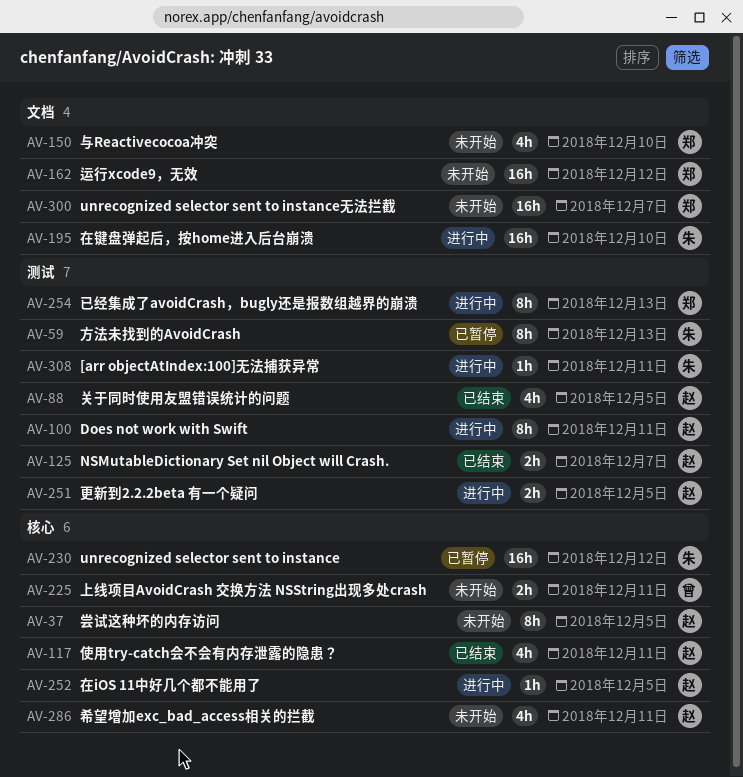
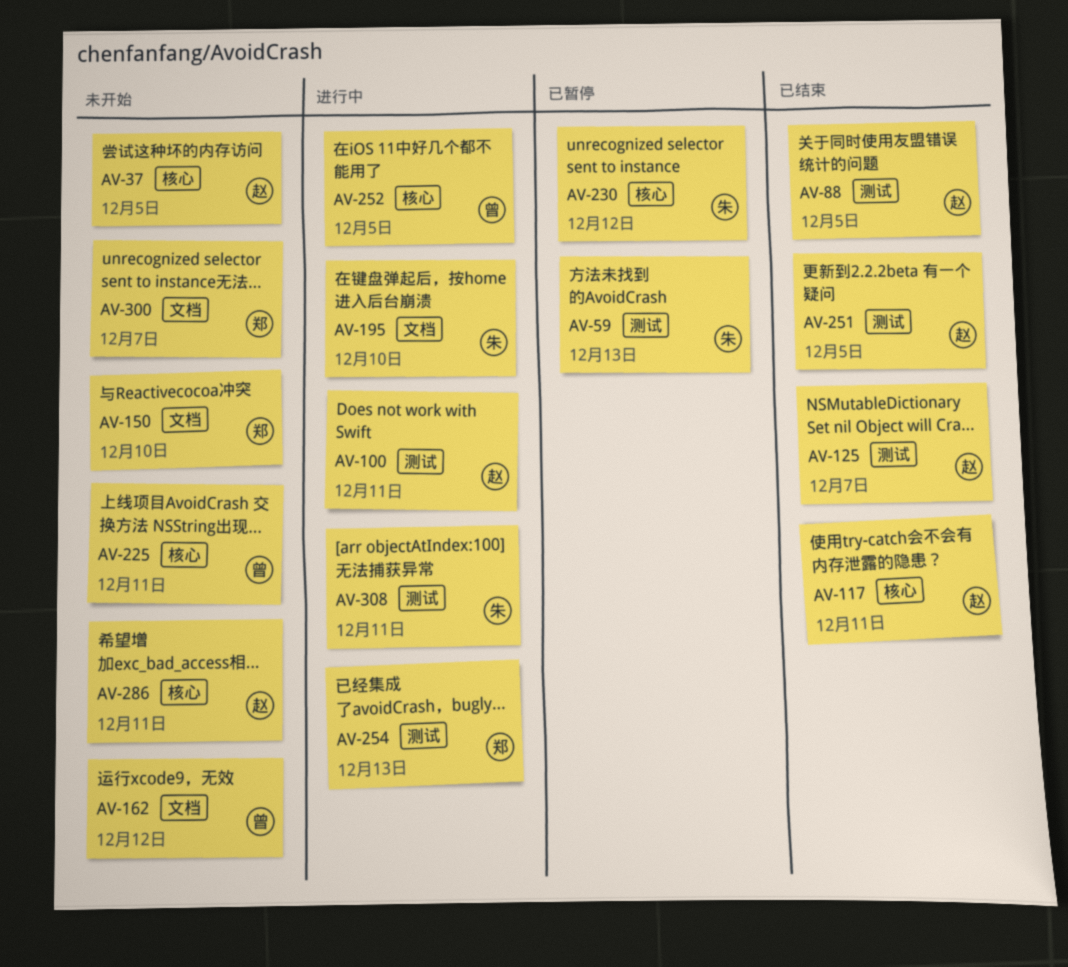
AV-162, owner: 郑 -> 曾
AV-251, status: 进行中 -> 已结束
AV-252, owner: 赵 -> 曾

